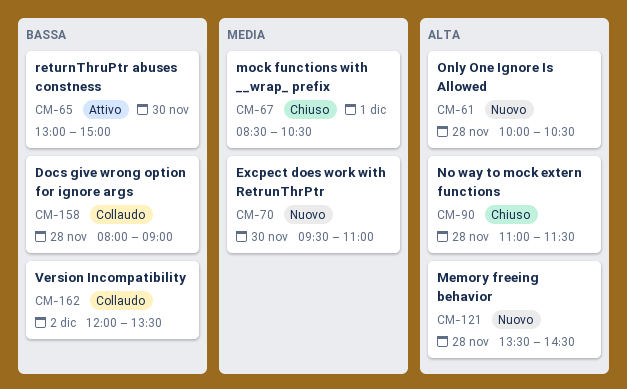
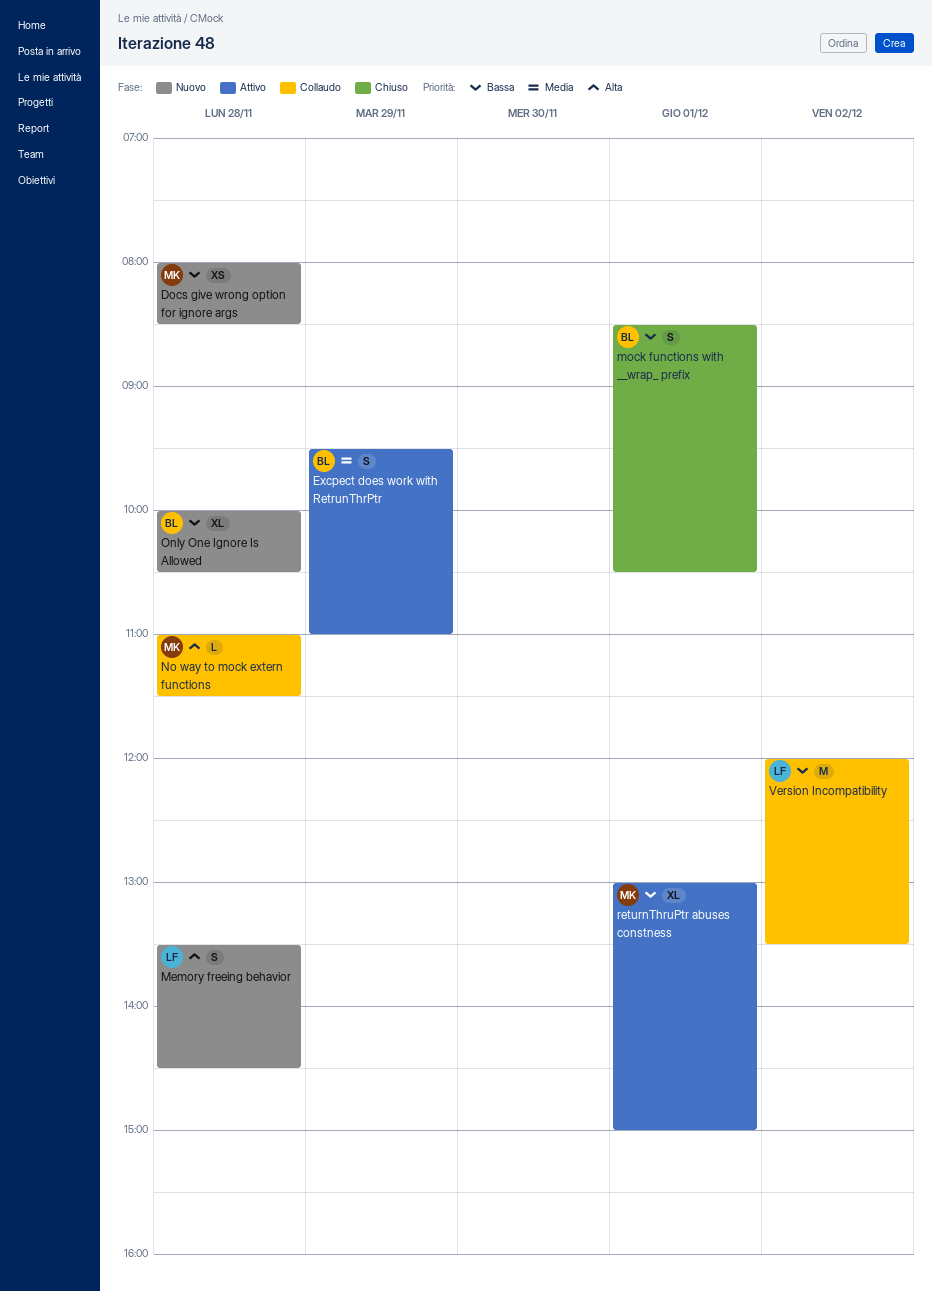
Docs give wrong option for ignore args, status: Collaudo -> Nuovo
Docs give wrong option for ignore args, ends: 09:00 -> 08:30
Excpect does work with RetrunThrPtr, status: Nuovo -> Attivo
Excpect does work with RetrunThrPtr, day: Nov 30 -> Nov 29
mock functions with __wrap_ prefix, priority: Media -> Bassa
No way to mock extern functions, status: Chiuso -> Collaudo
Only One Ignore Is Allowed, priority: Alta -> Bassa
returnThruPtr abuses constness, day: Nov 30 -> Dec 1

